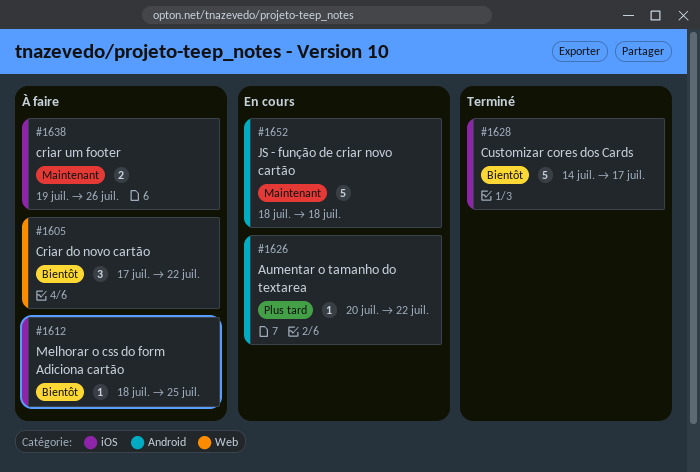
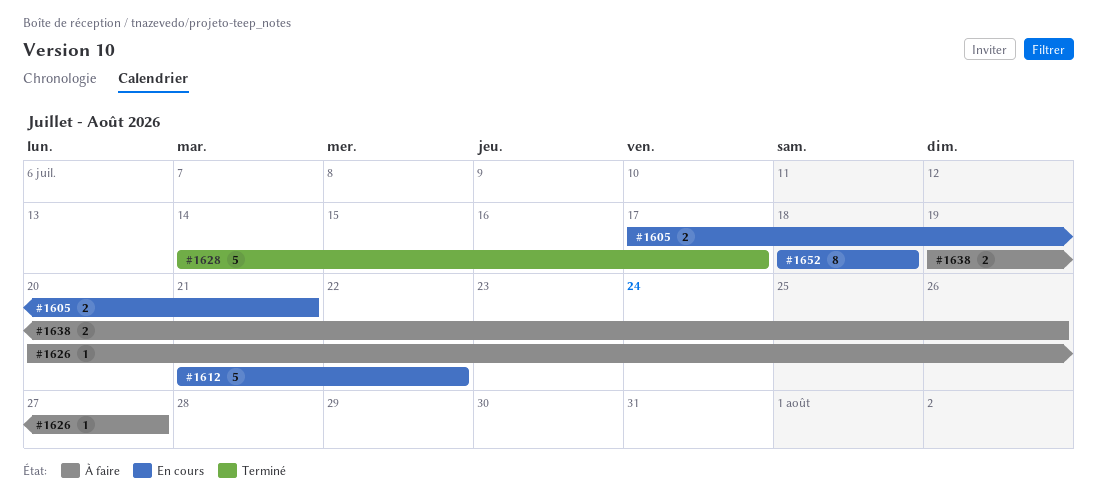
#1605, status: À faire -> En cours
#1605, estimate: 3 -> 2
#1605, due: Jul 22 -> Jul 21
#1612, status: À faire -> En cours
#1612, estimate: 1 -> 5
#1612, start: Jul 18 -> Jul 21
#1612, due: Jul 25 -> Jul 22
#1626, status: En cours -> À faire
#1626, due: Jul 22 -> Jul 27
#1652, estimate: 5 -> 8

